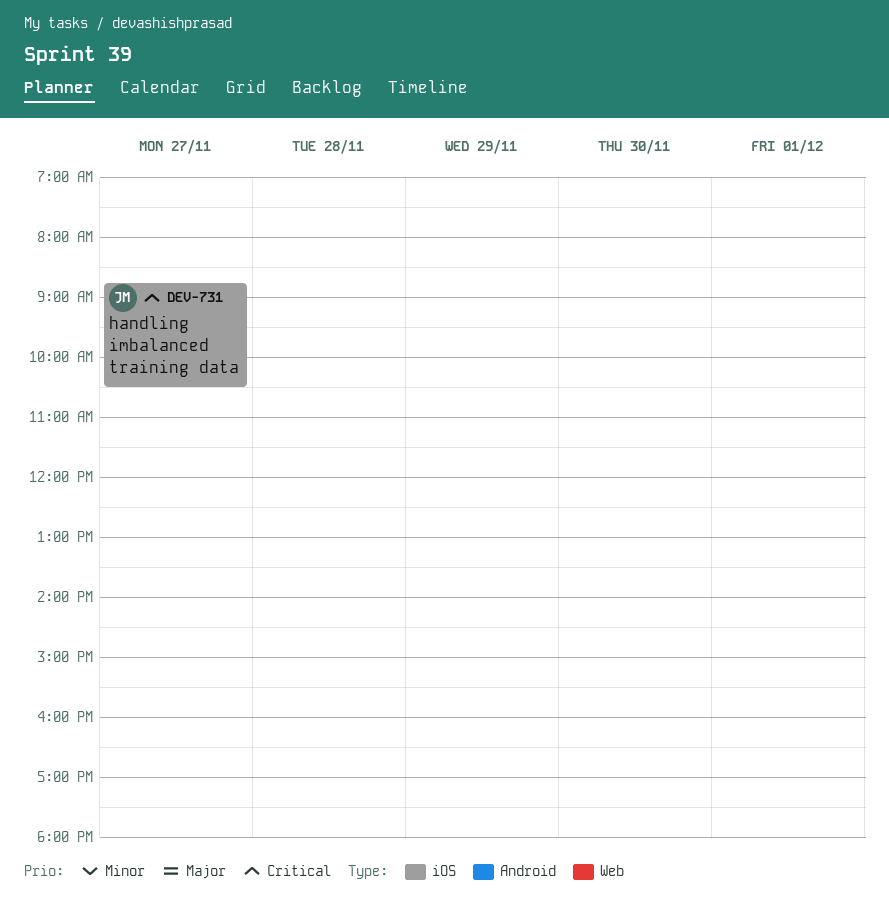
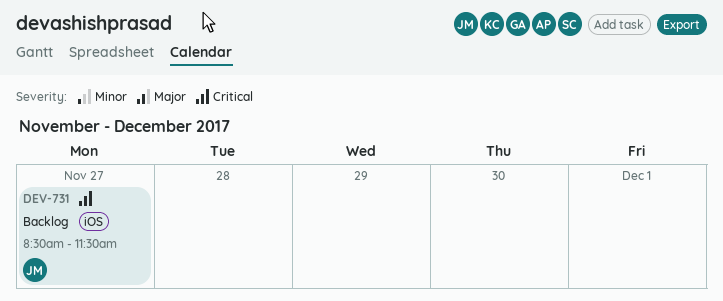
DEV-731, begins: 08:45 -> 08:30
DEV-731, ends: 10:30 -> 11:30

